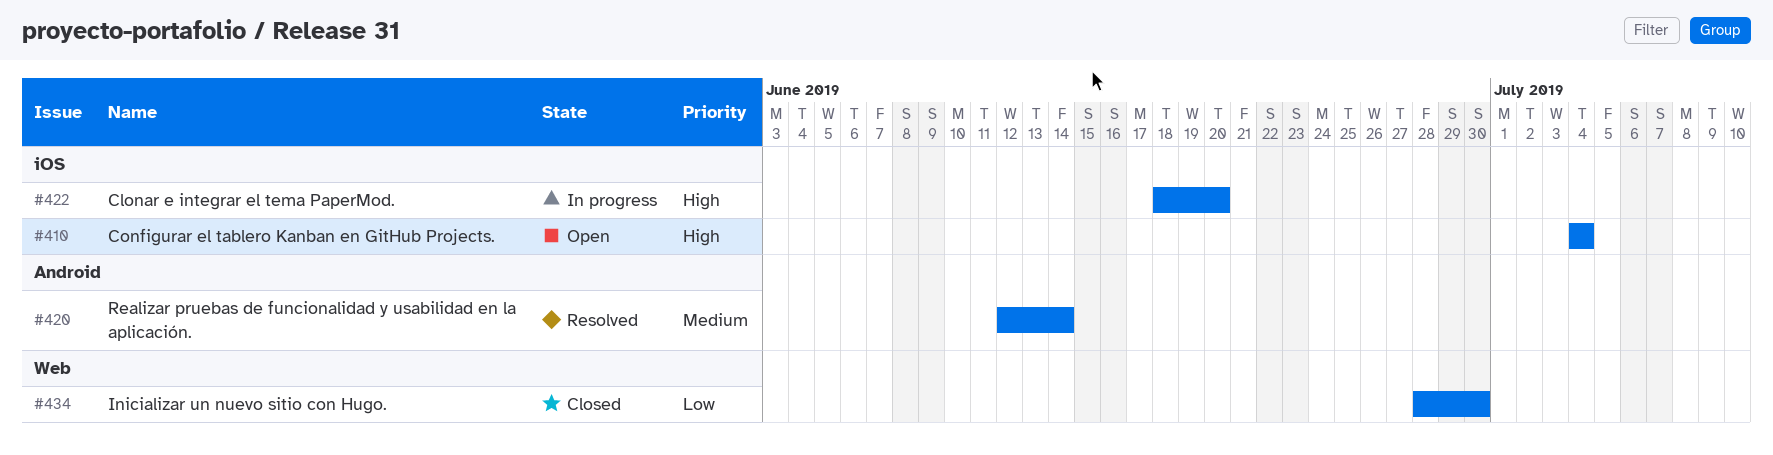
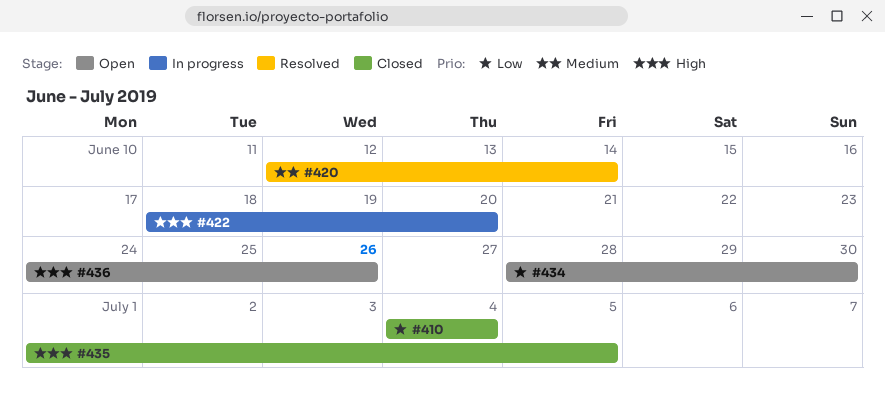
#410, status: Open -> Closed
#410, priority: High -> Low
#434, status: Closed -> Open
#435: none -> present
#436: none -> present

